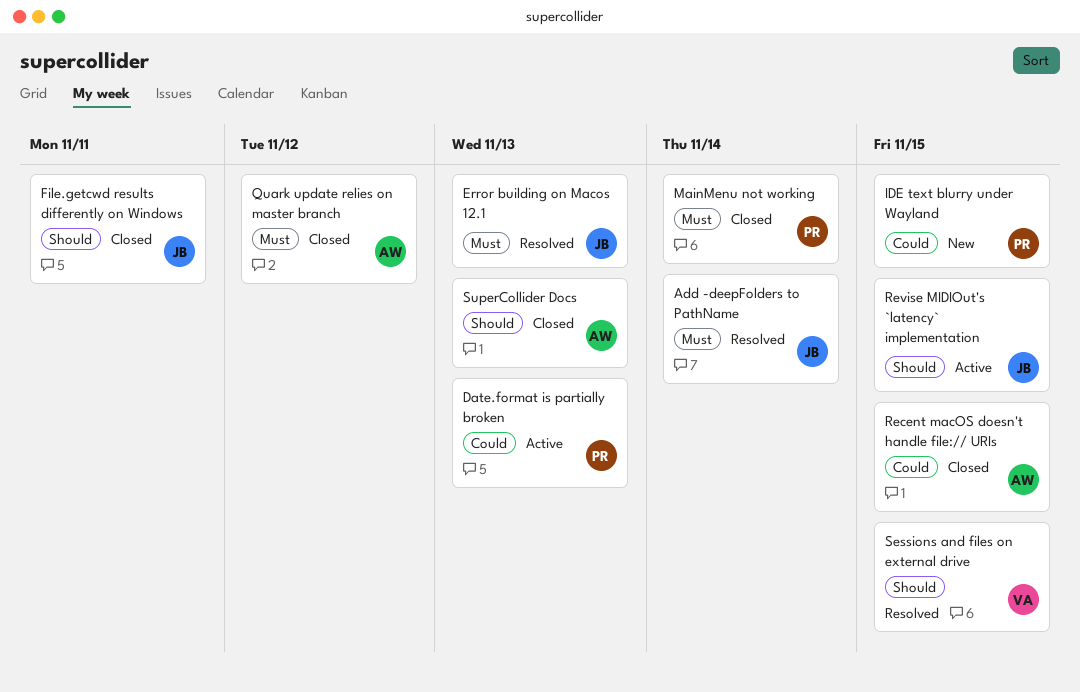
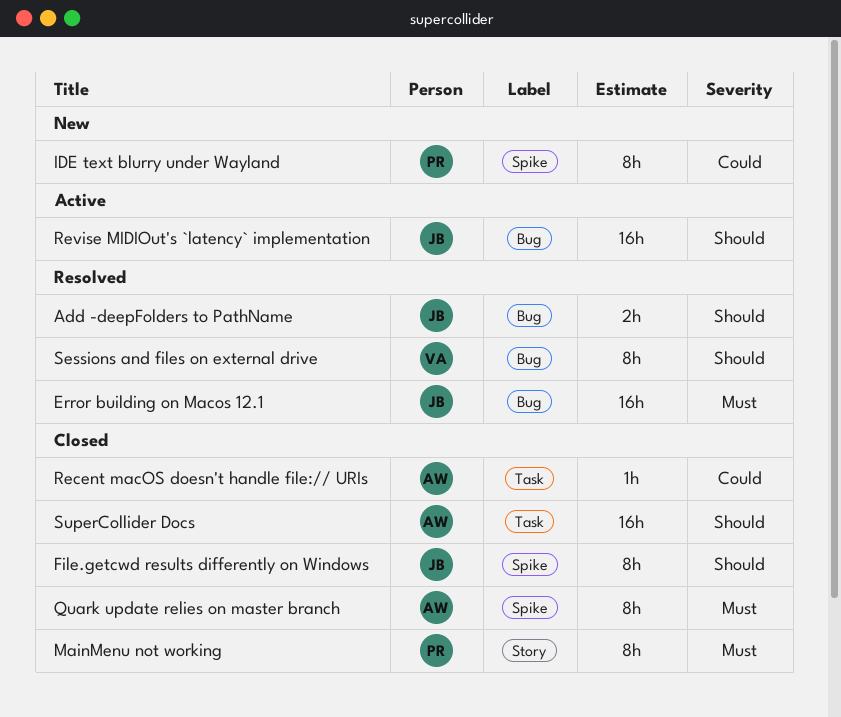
Add -deepFolders to PathName, priority: Must -> Should
Date.format is partially broken: present -> none

